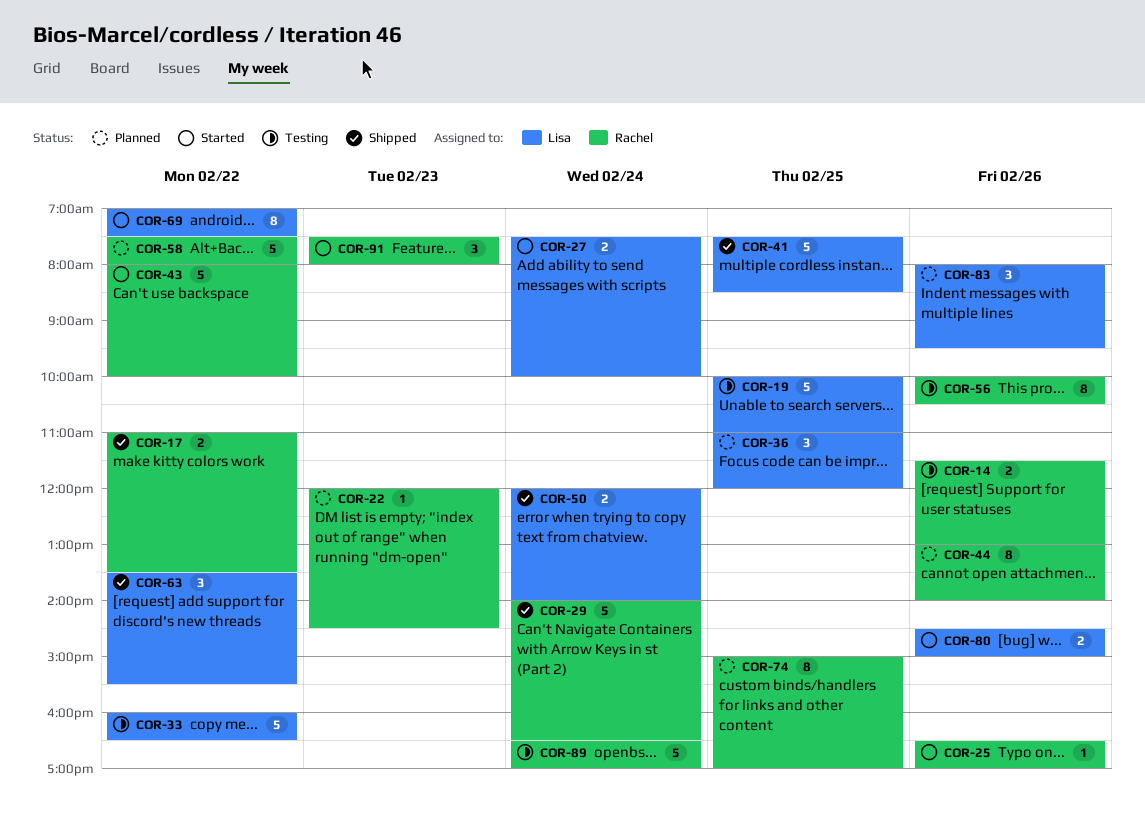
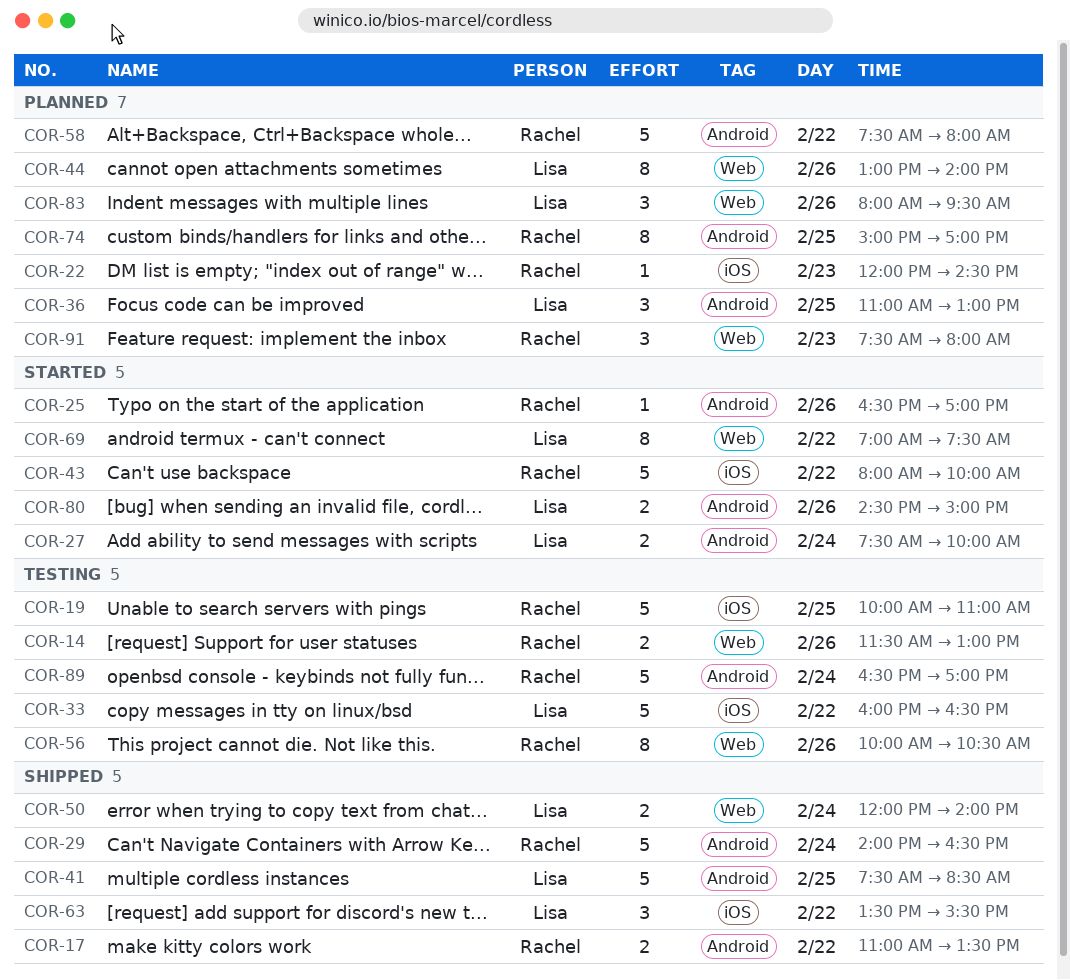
COR-19, owner: Lisa -> Rachel
COR-36, ends: 12:00 -> 13:00
COR-44, owner: Rachel -> Lisa
COR-91, status: Started -> Planned

